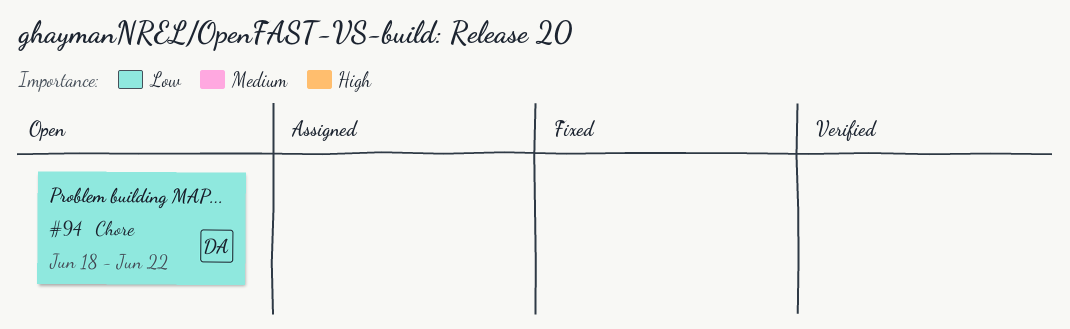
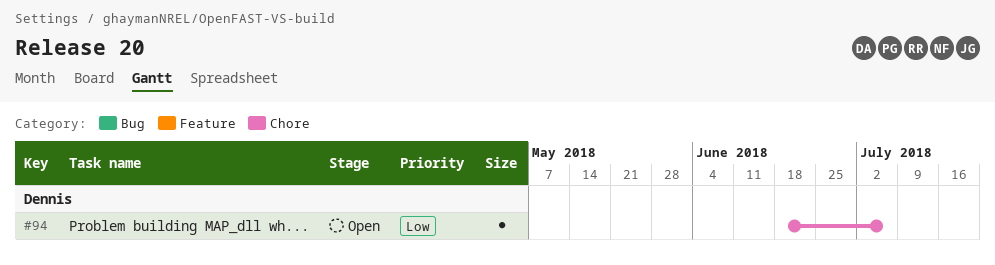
#94, due: Jun 22 -> Jul 6

